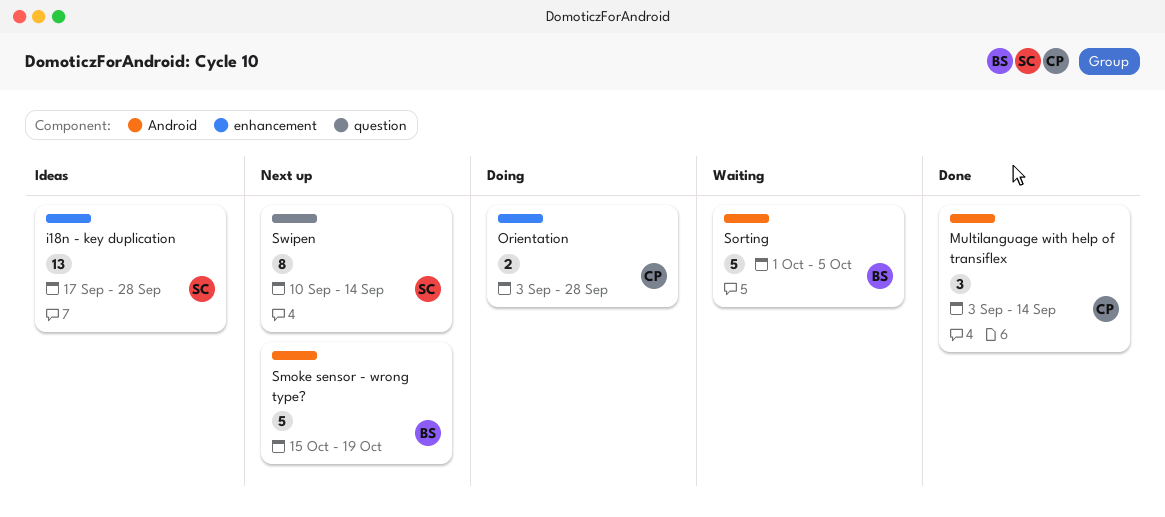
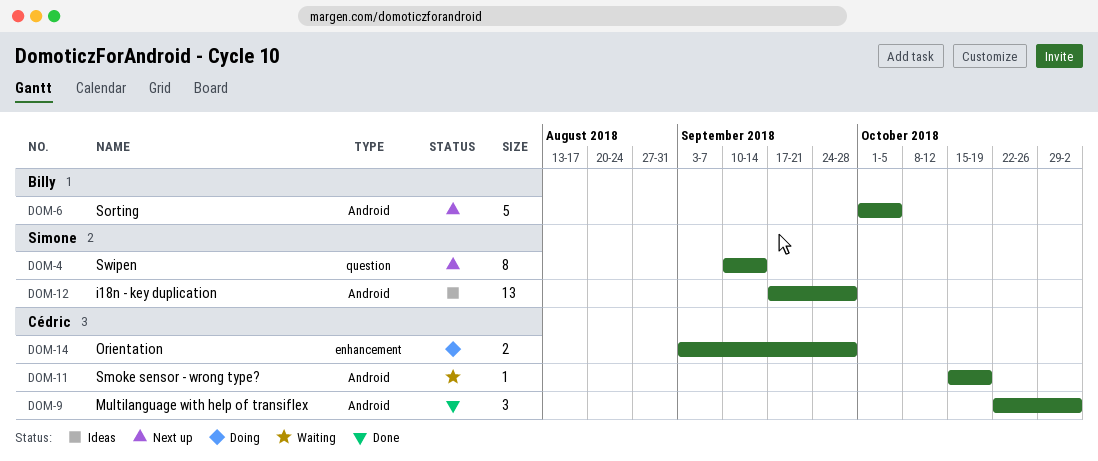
i18n - key duplication, label: enhancement -> Android
Multilanguage with help of transiflex, start: Sep 3 -> Oct 22
Multilanguage with help of transiflex, due: Sep 14 -> Nov 2
Smoke sensor - wrong type?, status: Next up -> Waiting
Smoke sensor - wrong type?, owner: Billy -> Cédric
Smoke sensor - wrong type?, estimate: 5 -> 1
Sorting, status: Waiting -> Next up

